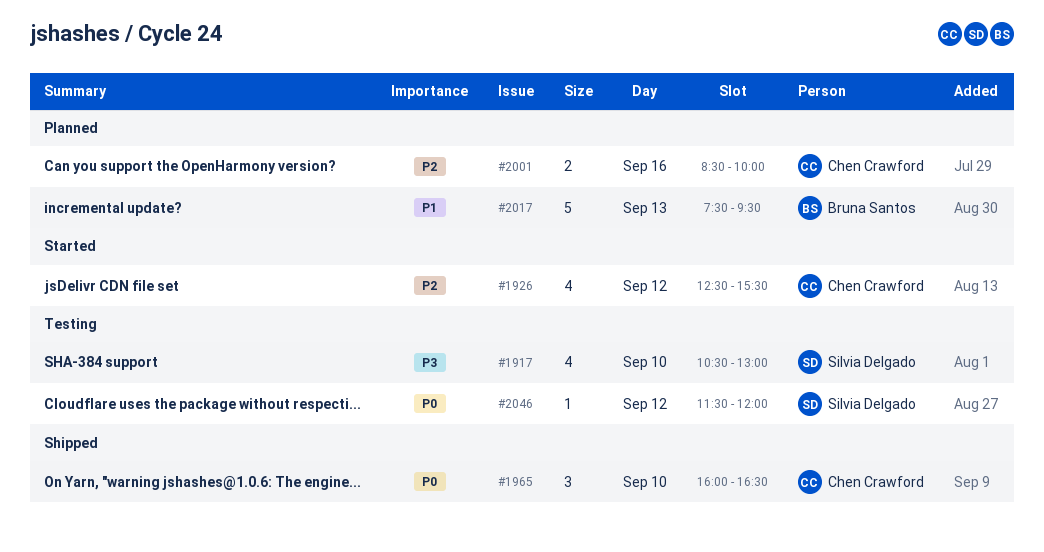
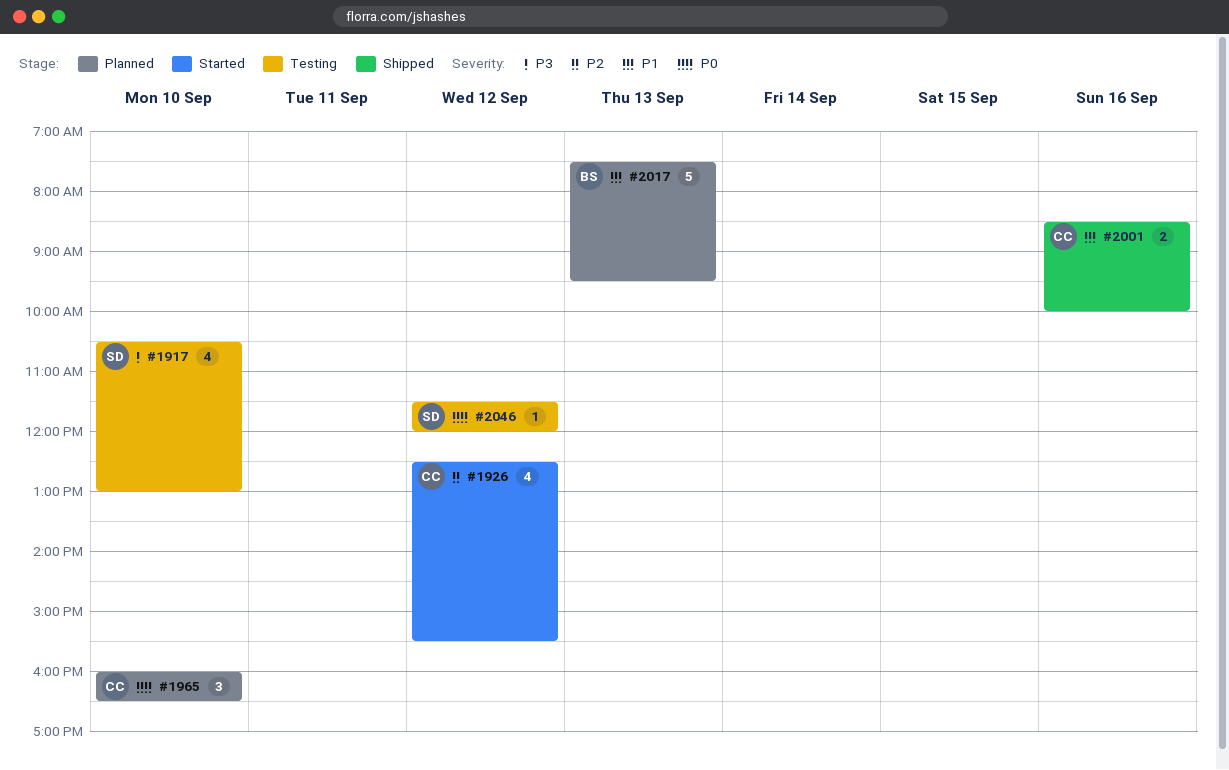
#1965, status: Shipped -> Planned
#2001, status: Planned -> Shipped
#2001, priority: P2 -> P1

